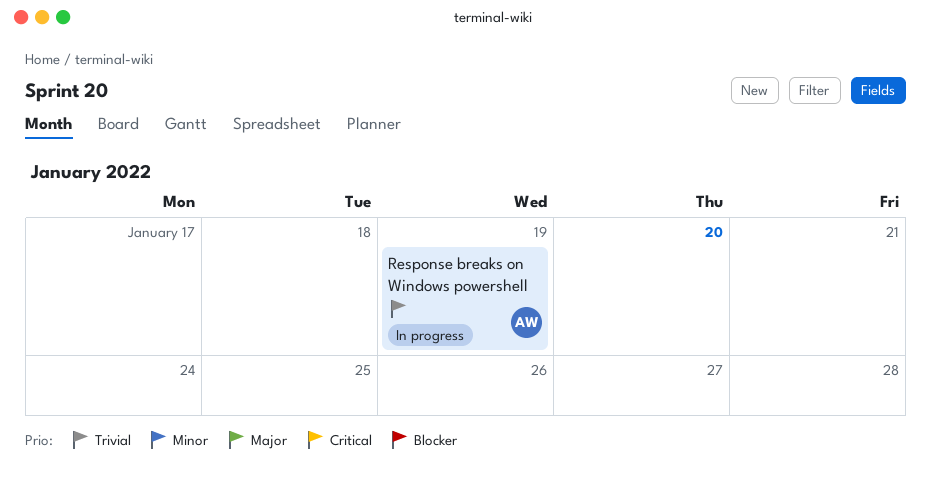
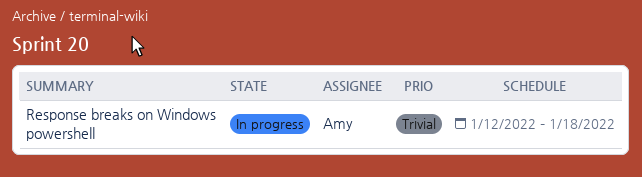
Response breaks on Windows powershell, due: Jan 19 -> Jan 18

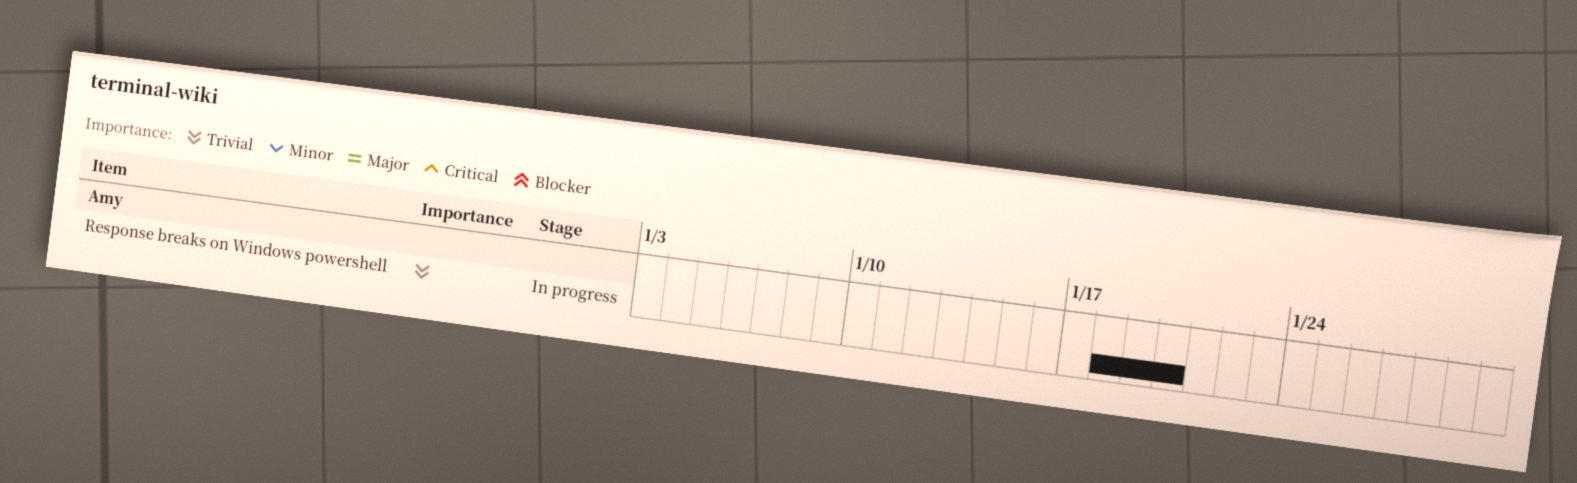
Response breaks on Windows powershell, start: Jan 12 -> Jan 18
Response breaks on Windows powershell, due: Jan 18 -> Jan 20

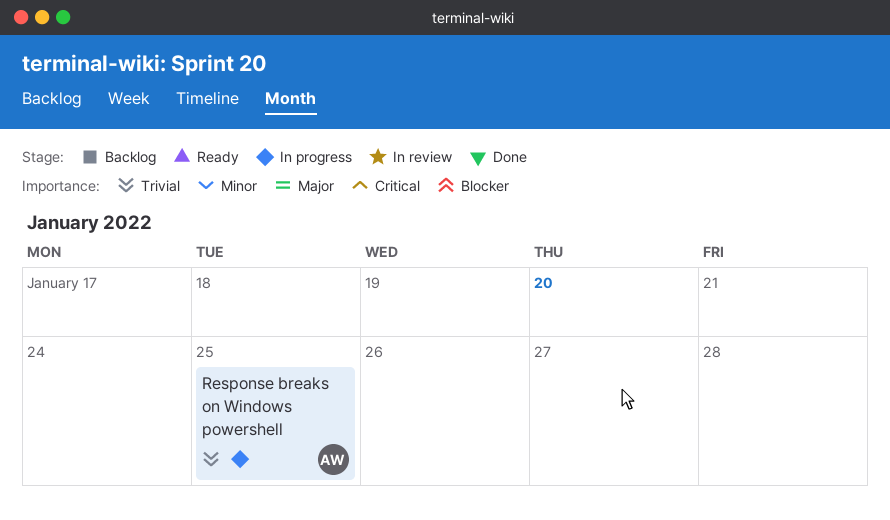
Response breaks on Windows powershell, due: Jan 20 -> Jan 25

